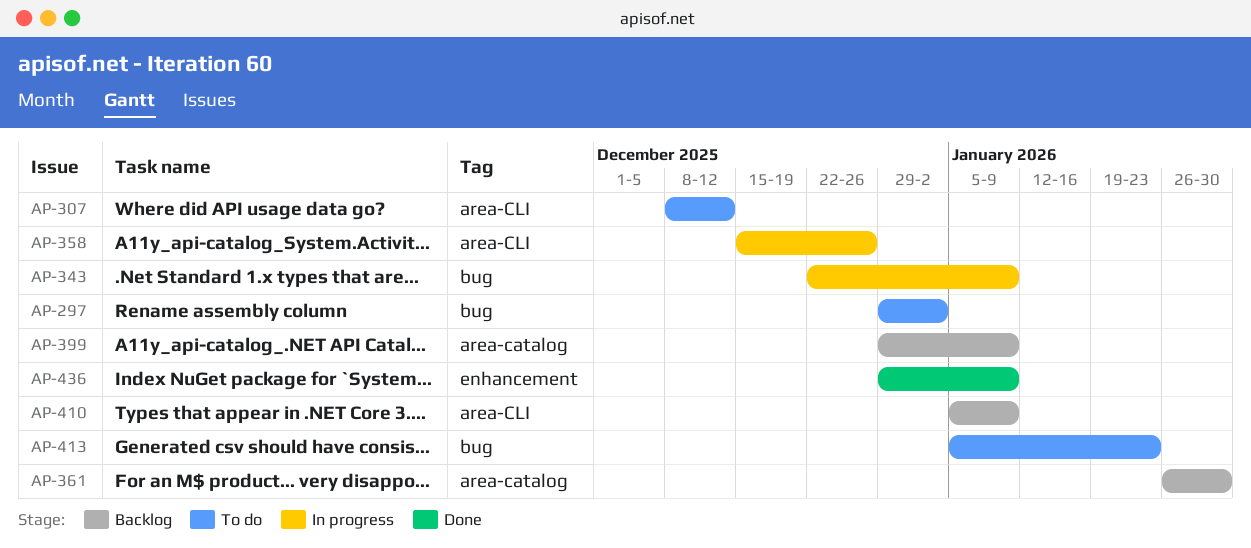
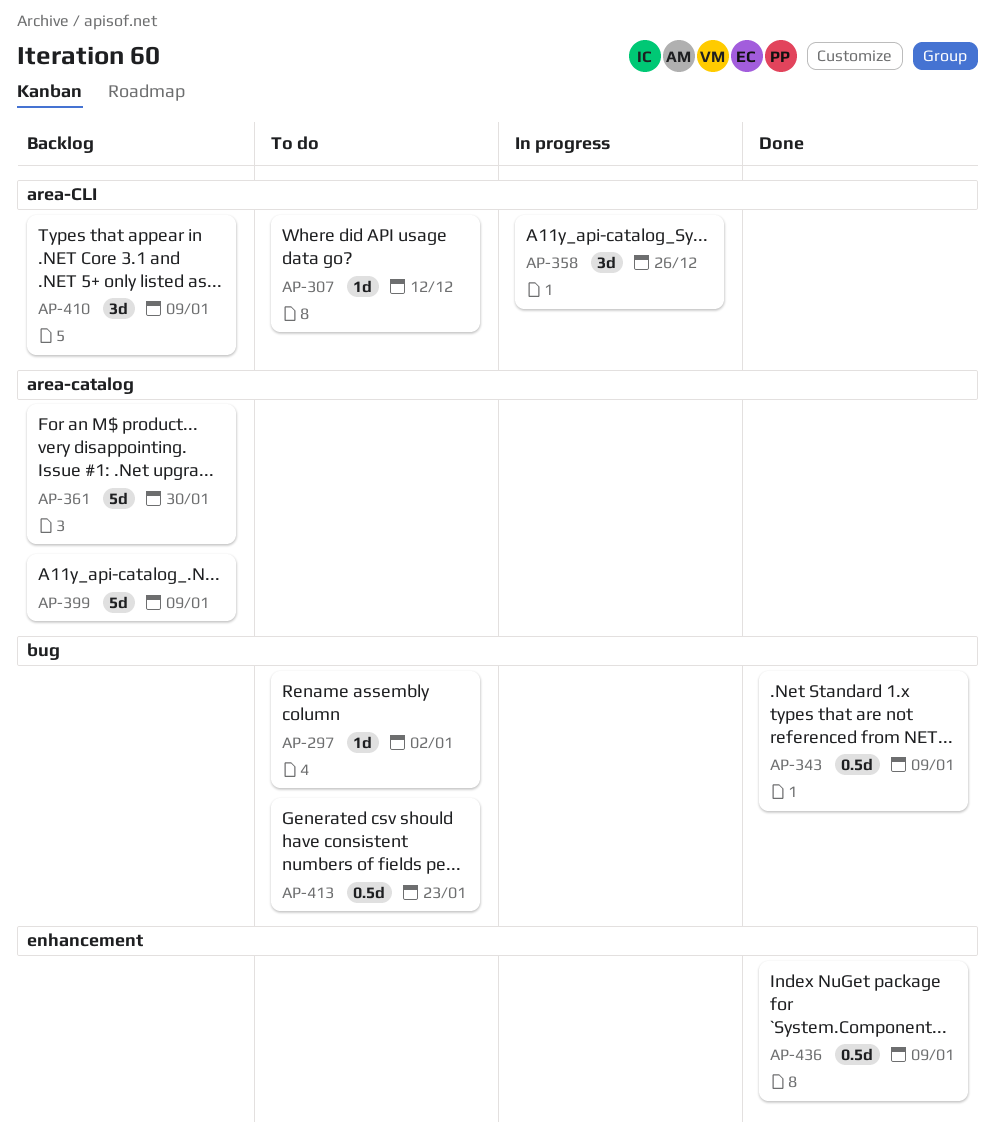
AP-343, status: In progress -> Done

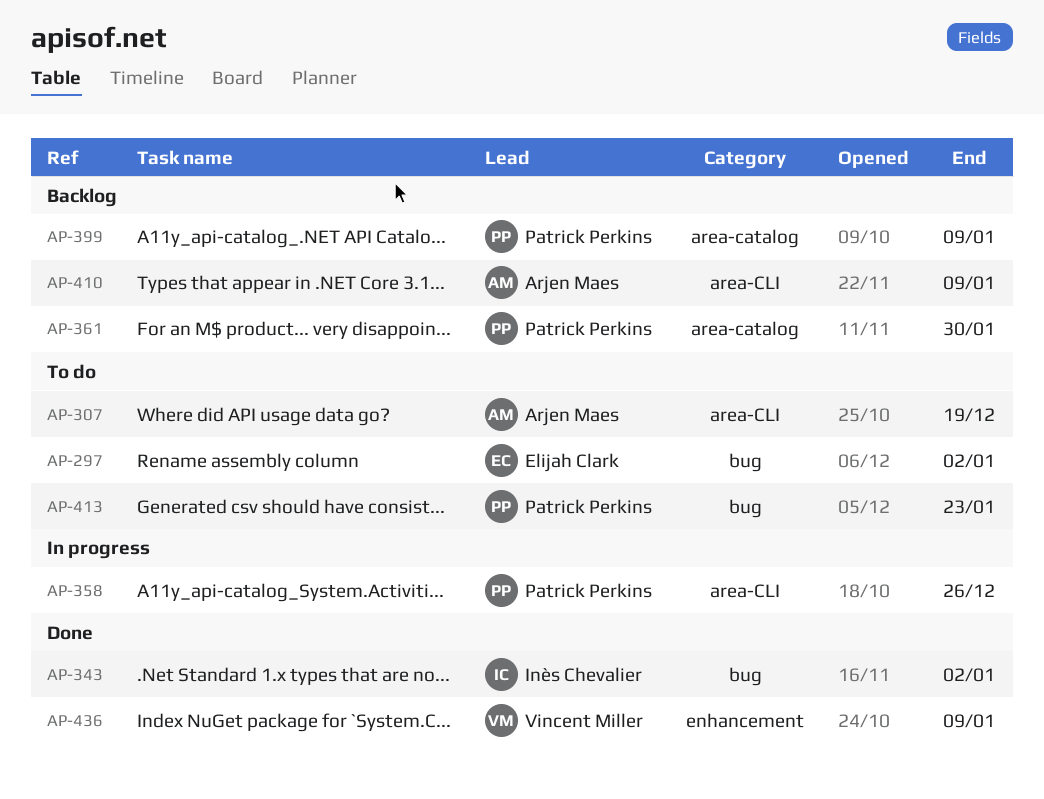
AP-307, due: Dec 12 -> Dec 19
AP-343, due: Jan 9 -> Jan 2

